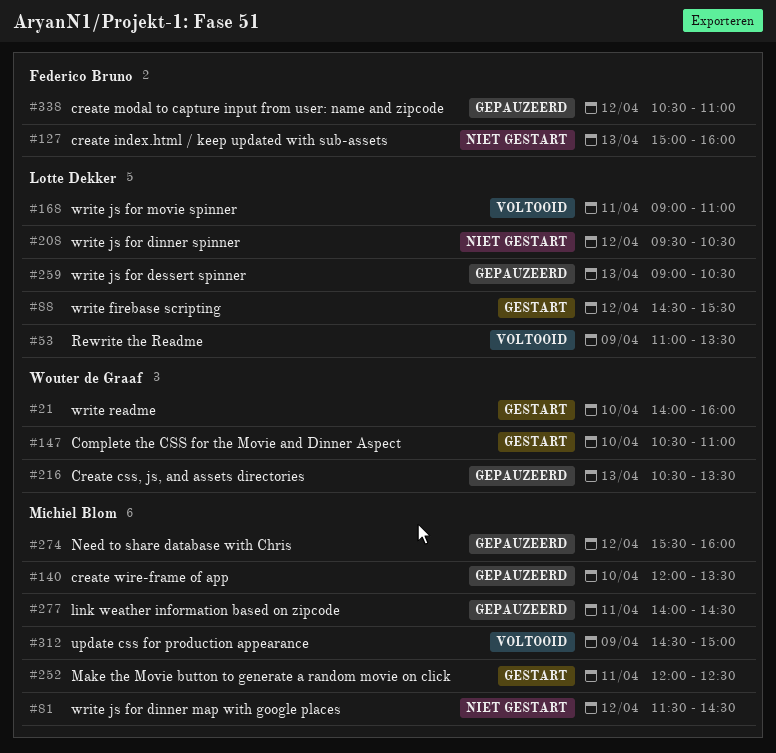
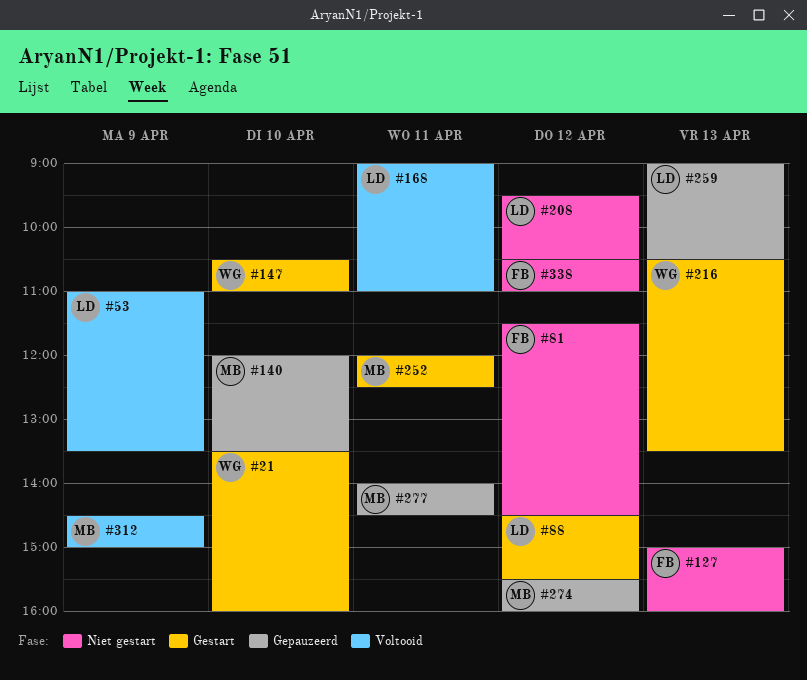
#21, begins: 14:00 -> 13:30
#81, owner: Michiel Blom -> Federico Bruno
#216, status: Gepauzeerd -> Gestart
#338, status: Gepauzeerd -> Niet gestart

